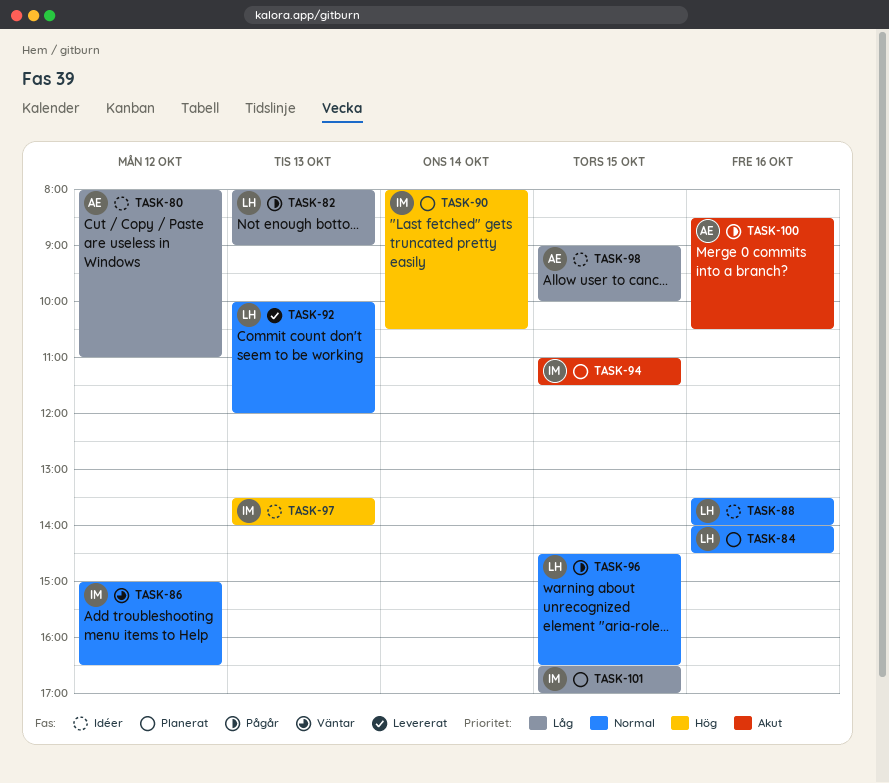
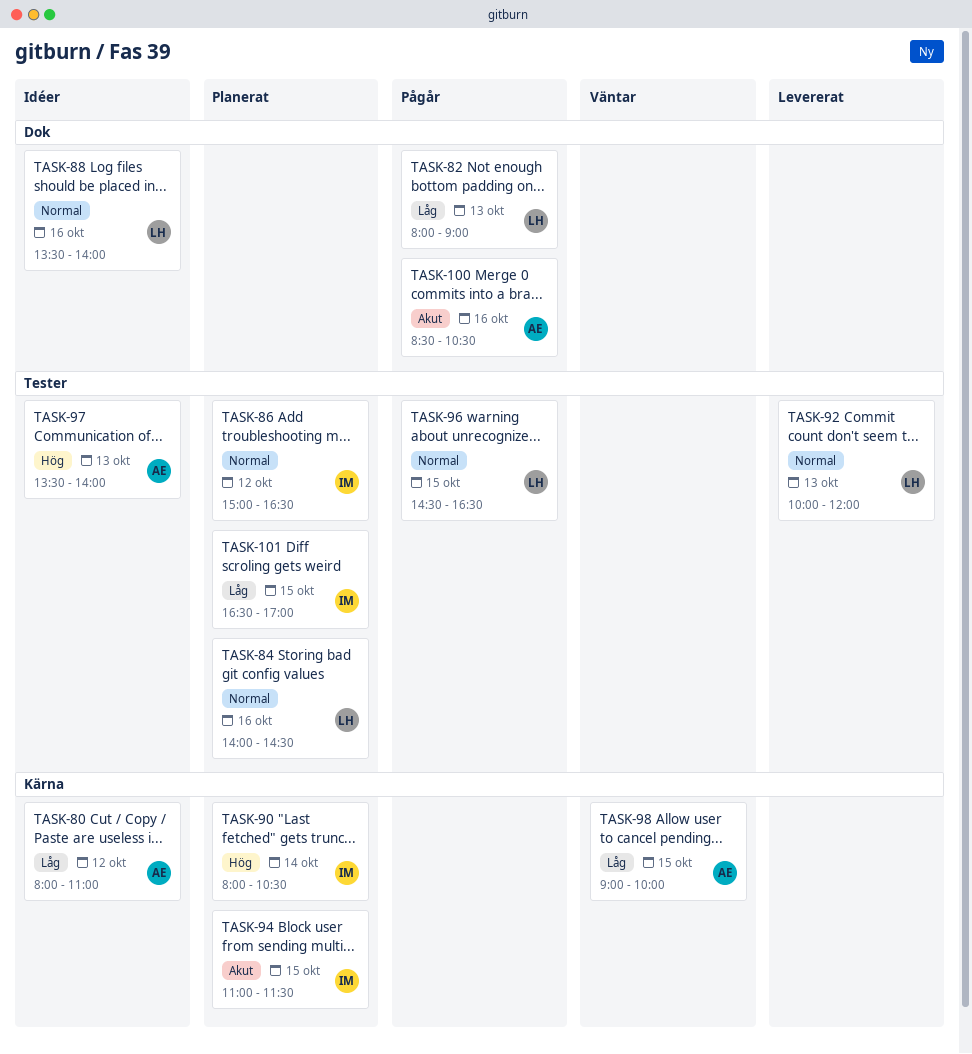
TASK-86, status: Väntar -> Planerat
TASK-97, owner: IM -> AE
TASK-98, status: Idéer -> Väntar

